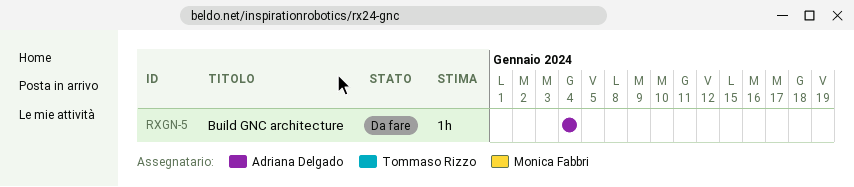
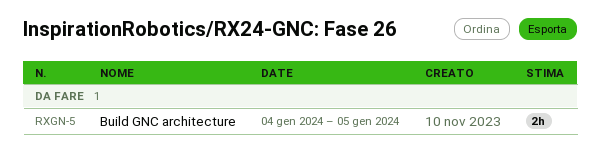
RXGN-5, estimate: 1h -> 2h
RXGN-5, due: Jan 4 -> Jan 5

